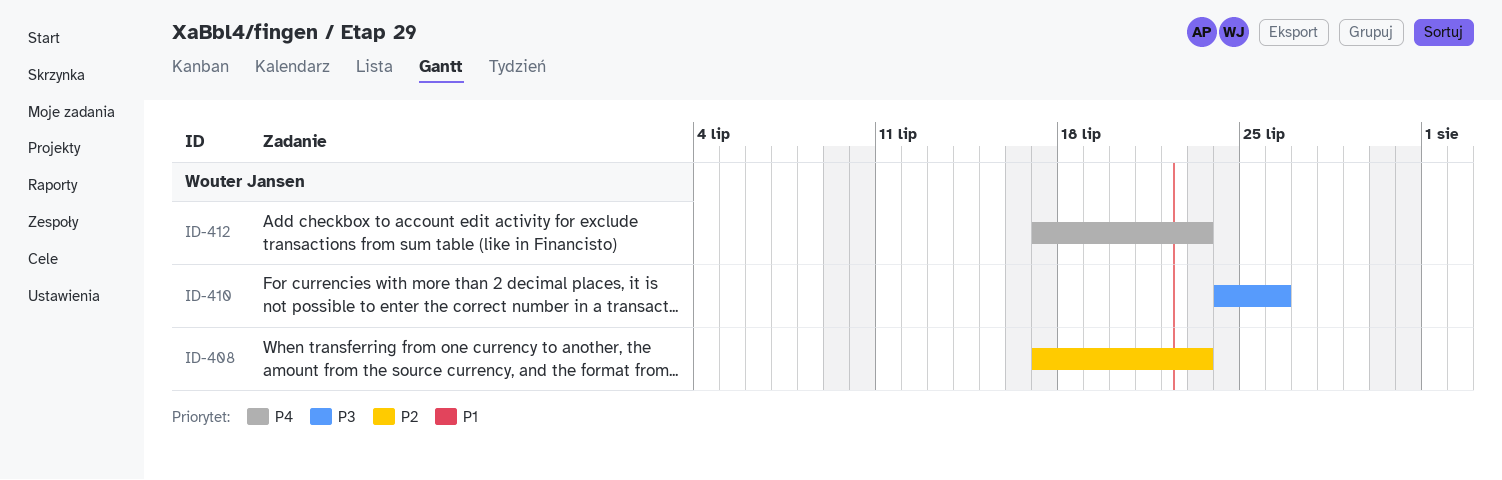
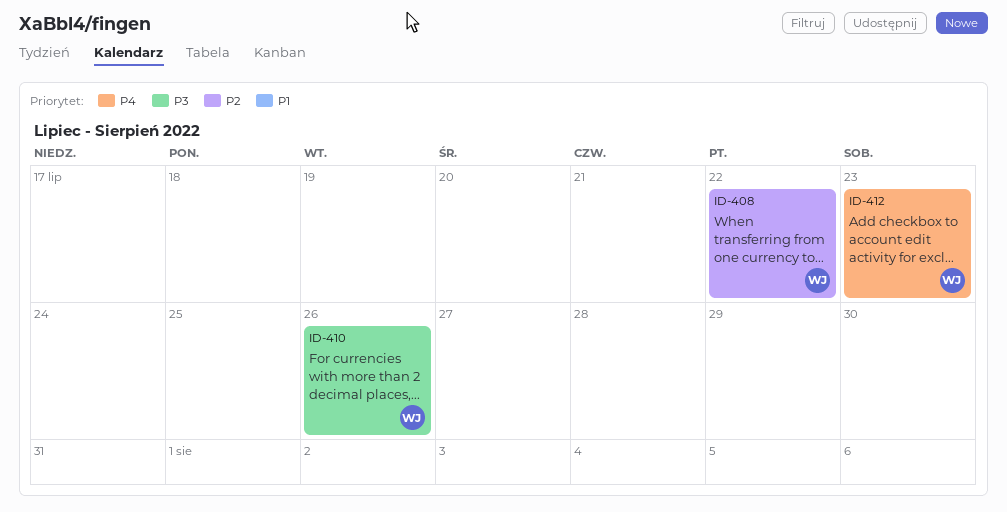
ID-408, due: Jul 23 -> Jul 22

